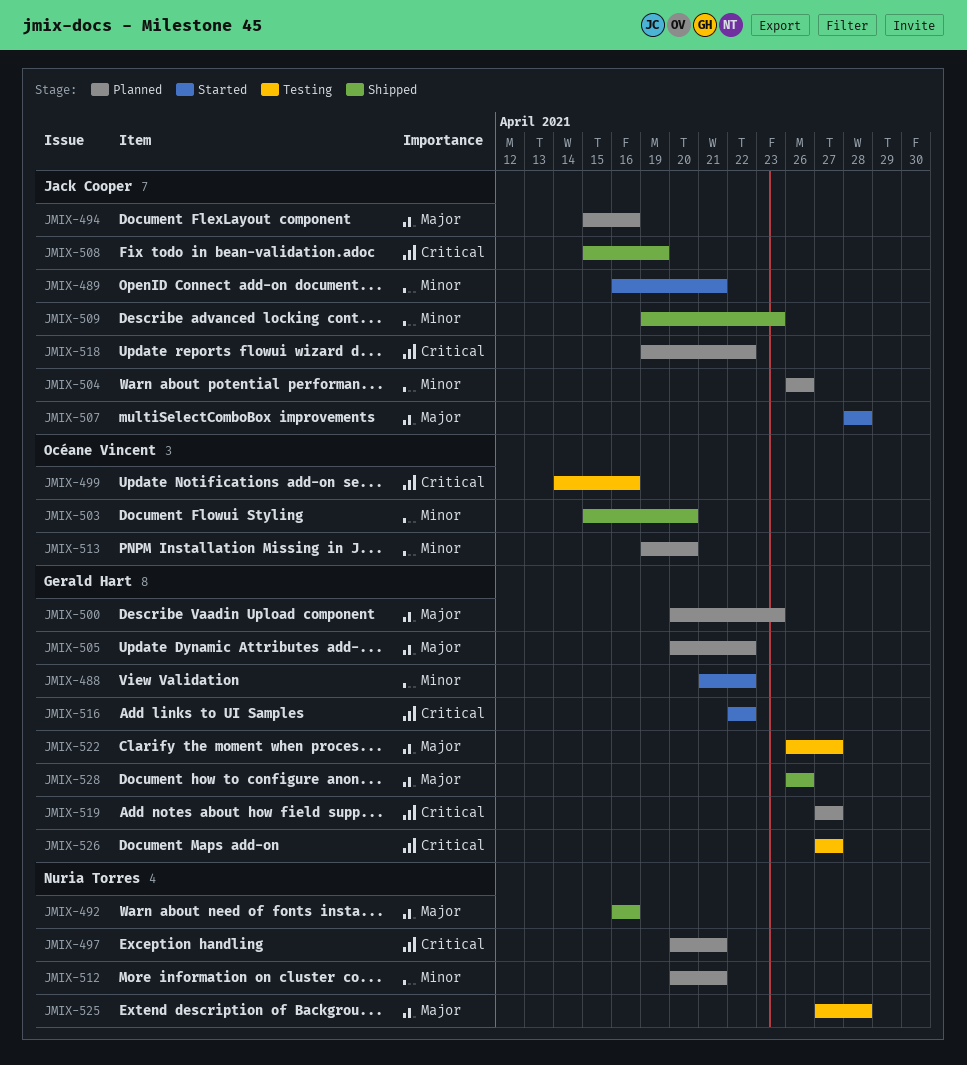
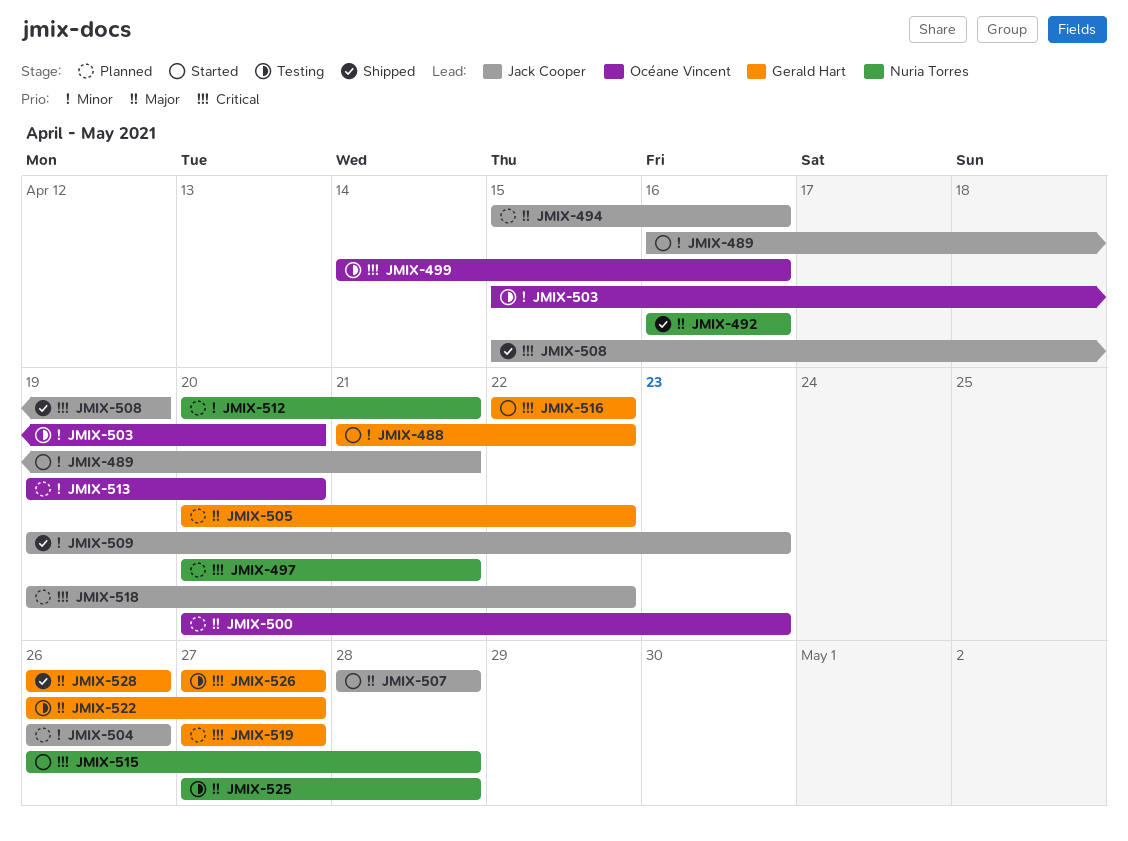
JMIX-500, owner: Gerald Hart -> Océane Vincent
JMIX-503, status: Shipped -> Testing
JMIX-515: none -> present

